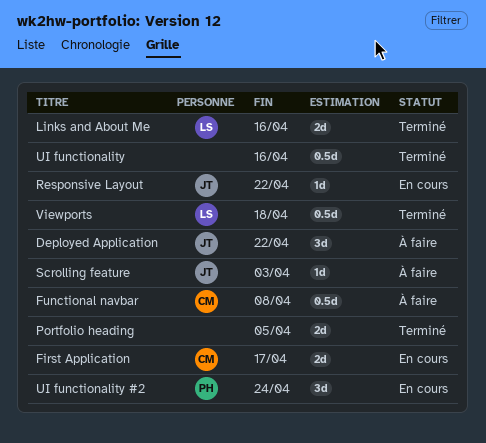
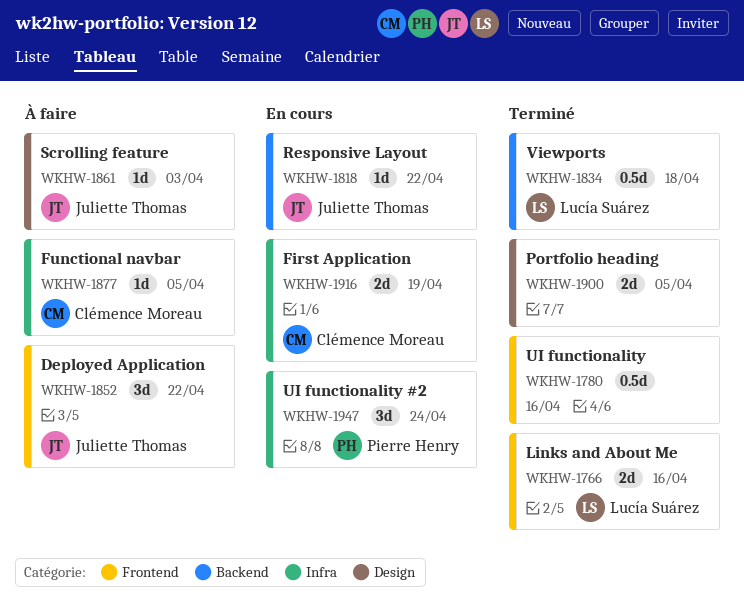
First Application, due: Apr 17 -> Apr 19
Functional navbar, estimate: 0.5d -> 1d
Functional navbar, due: Apr 8 -> Apr 5

